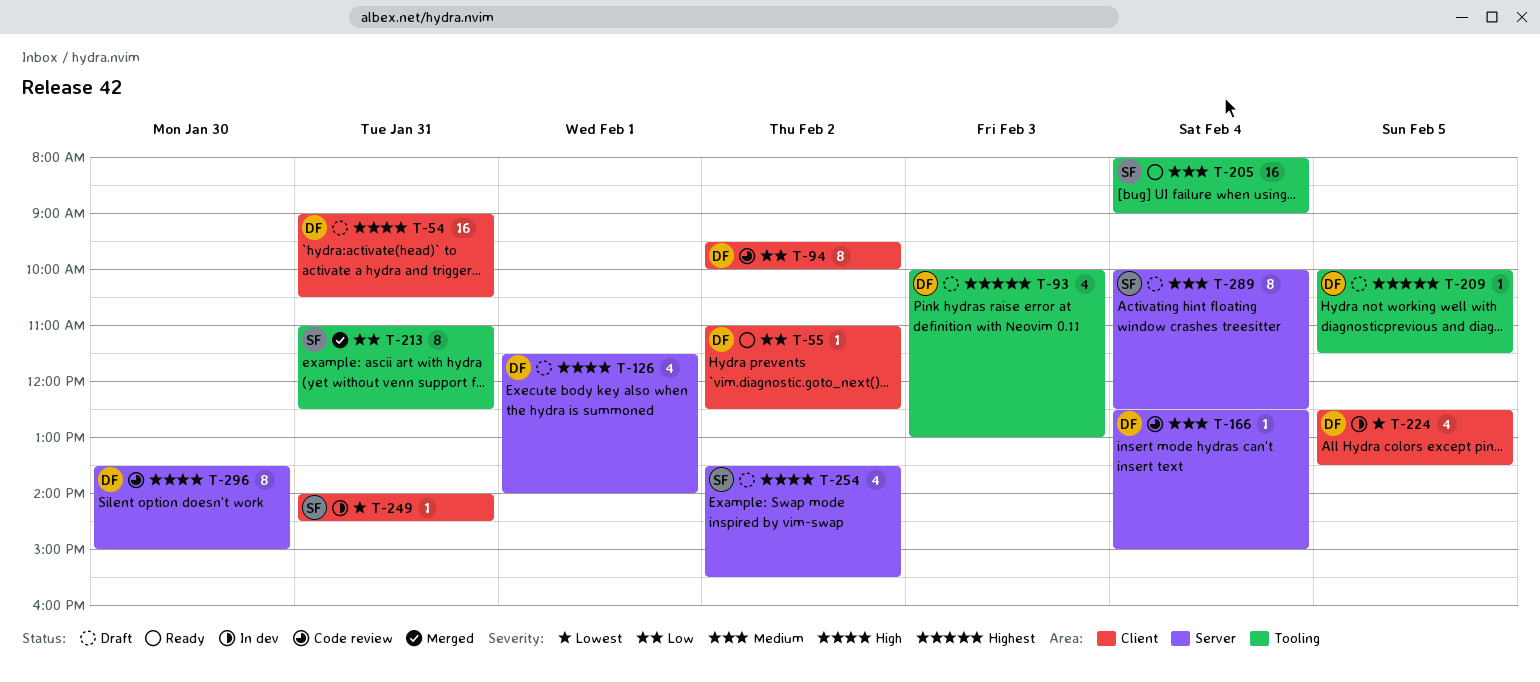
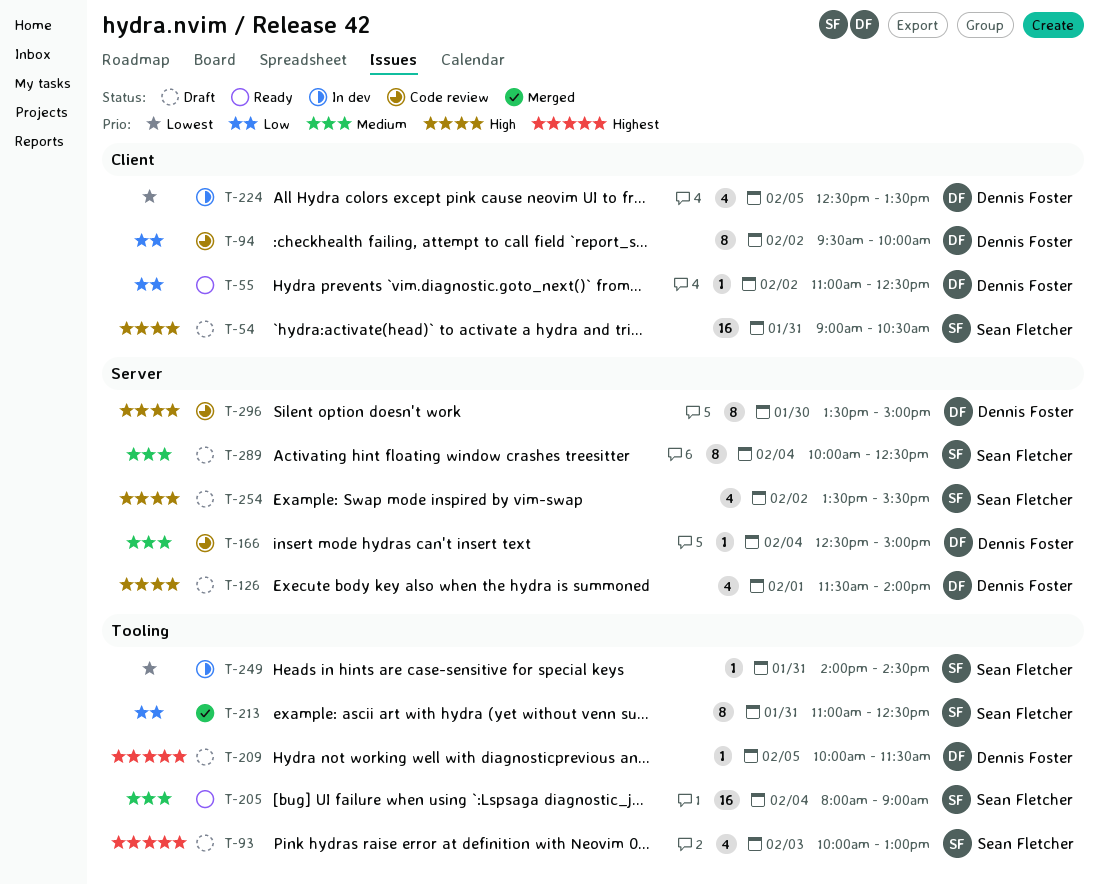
T-54, owner: Dennis Foster -> Sean Fletcher
T-93, owner: Dennis Foster -> Sean Fletcher
T-249, label: Client -> Tooling

